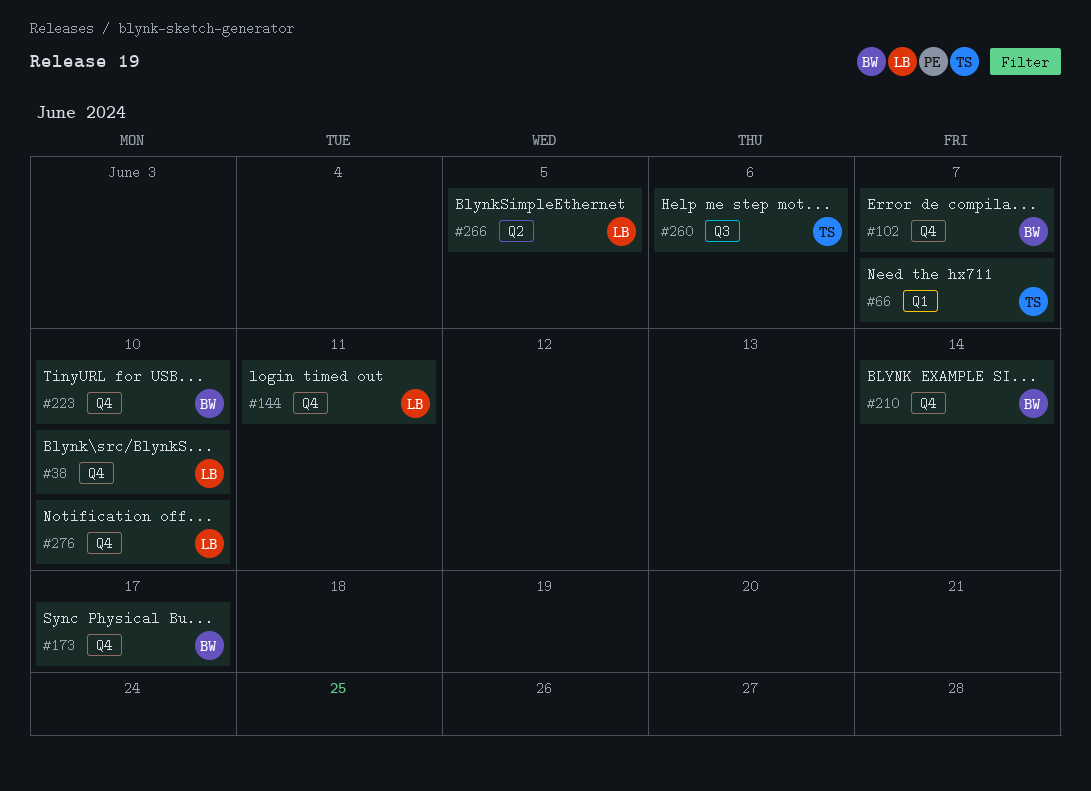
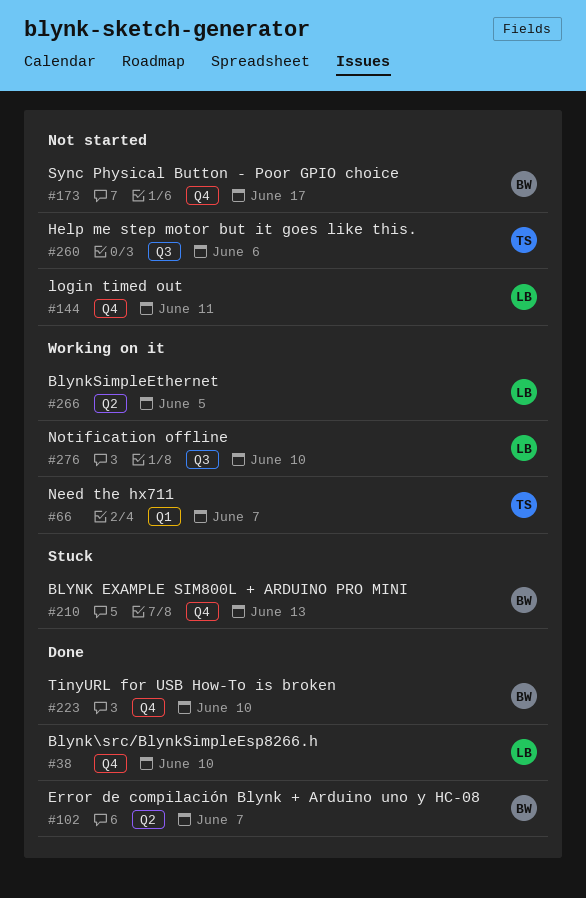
#102, label: Q4 -> Q2
#210, due: Jun 14 -> Jun 13
#276, label: Q4 -> Q3

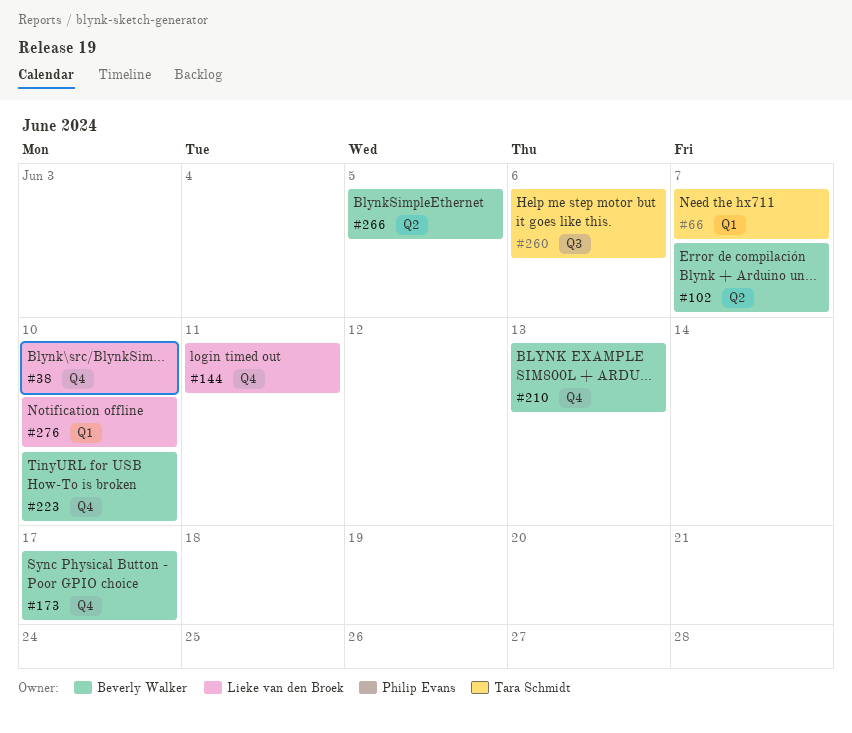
#266, owner: Lieke van den Broek -> Beverly Walker
#276, label: Q3 -> Q1

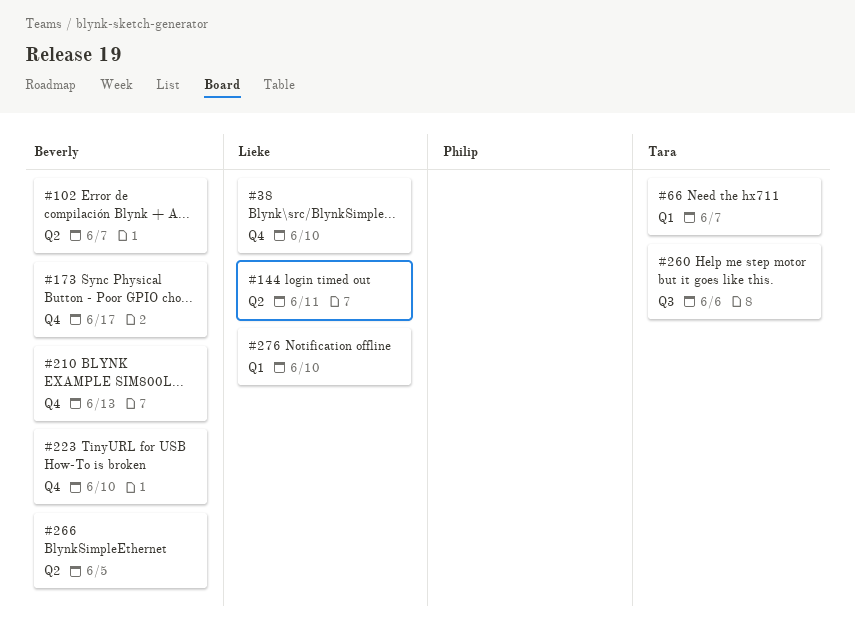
#144, label: Q4 -> Q2

